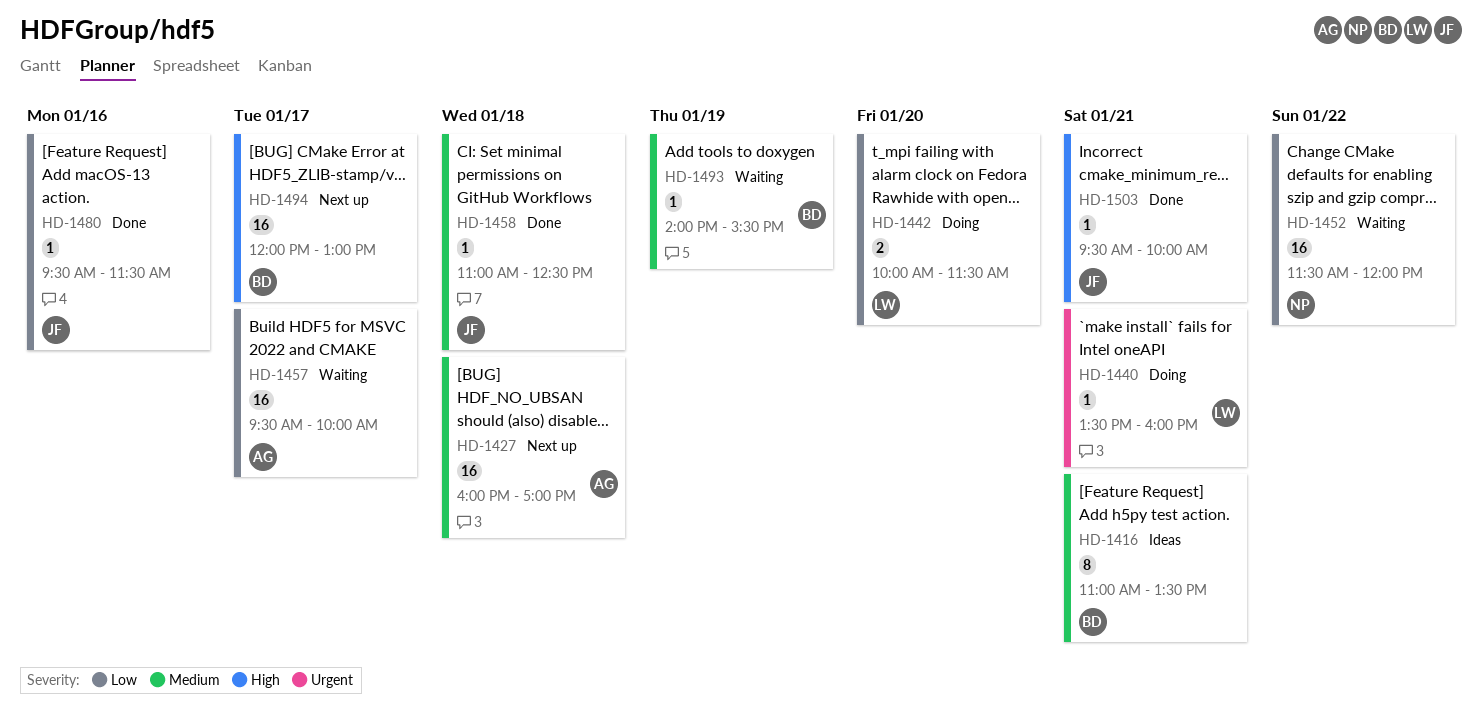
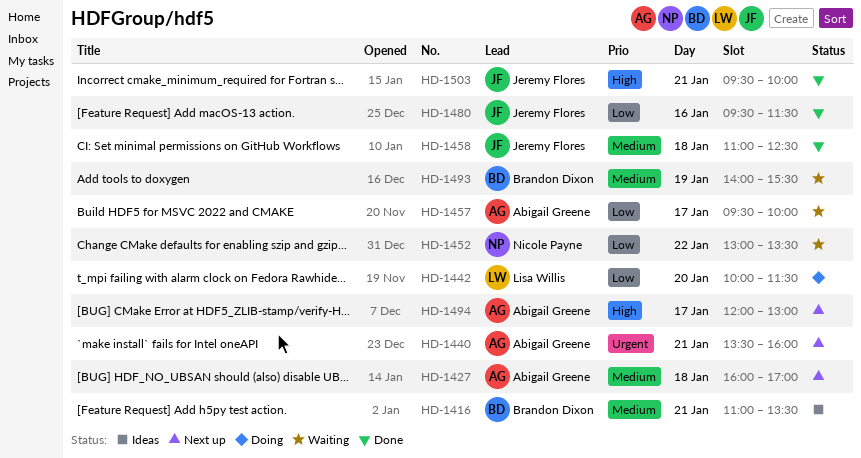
HD-1440, status: Doing -> Next up
HD-1440, owner: Lisa Willis -> Abigail Greene
HD-1452, begins: 11:30 -> 13:00
HD-1452, ends: 12:00 -> 13:30
HD-1494, owner: Brandon Dixon -> Abigail Greene

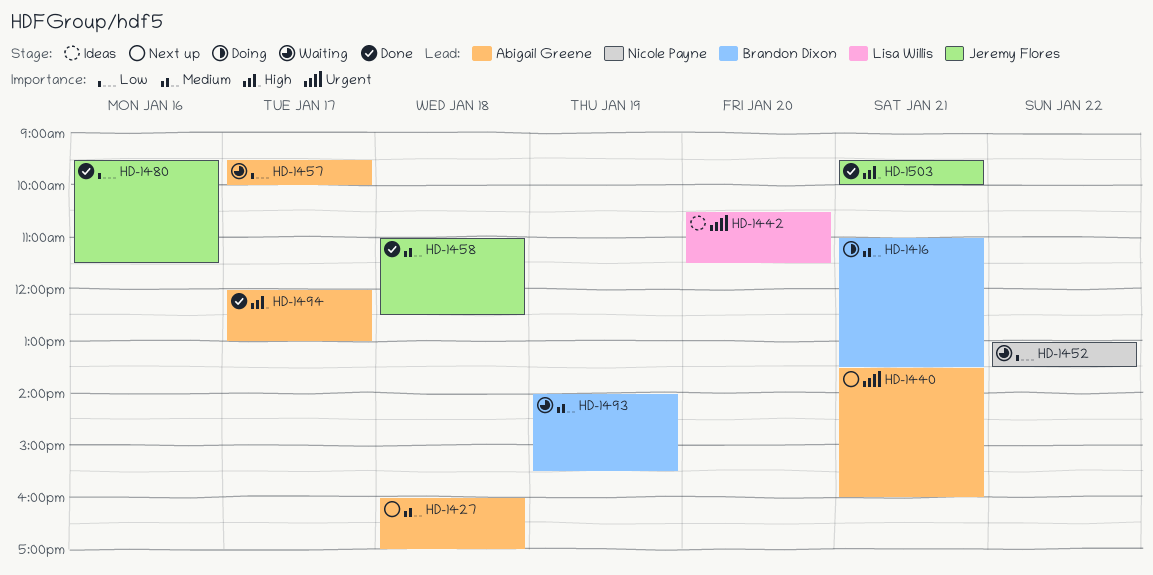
HD-1416, status: Ideas -> Doing
HD-1442, status: Doing -> Ideas
HD-1442, priority: Low -> Urgent
HD-1442, begins: 10:00 -> 10:30
HD-1494, status: Next up -> Done

